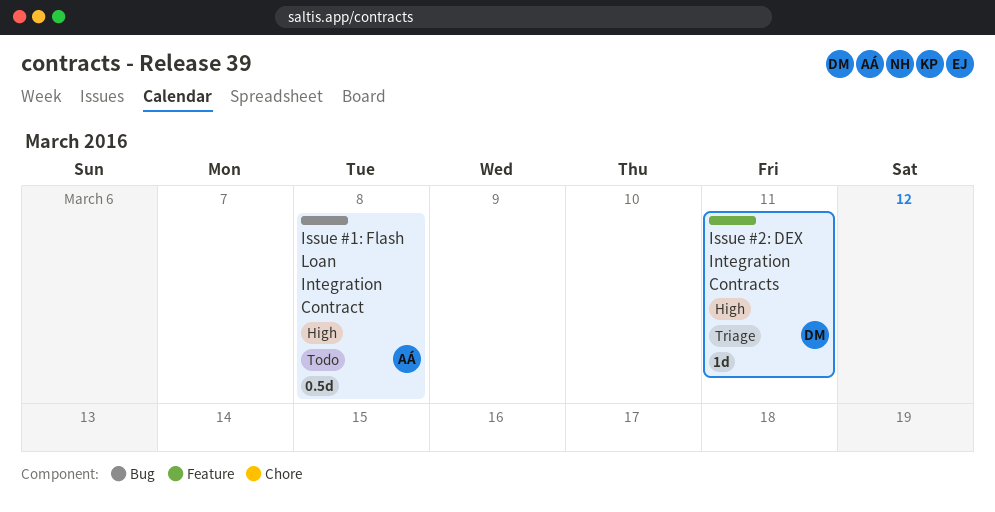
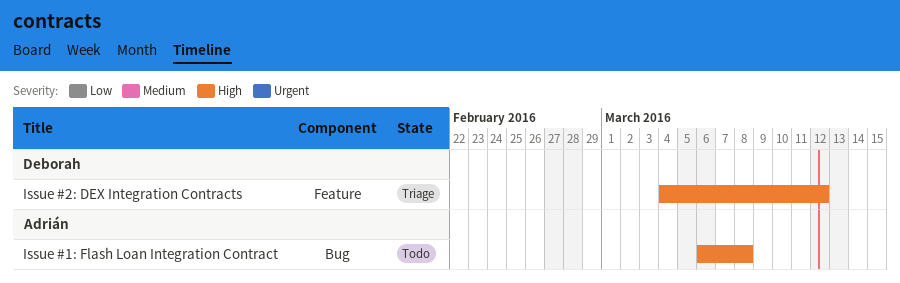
Issue #2: DEX Integration Contracts, due: Mar 11 -> Mar 12

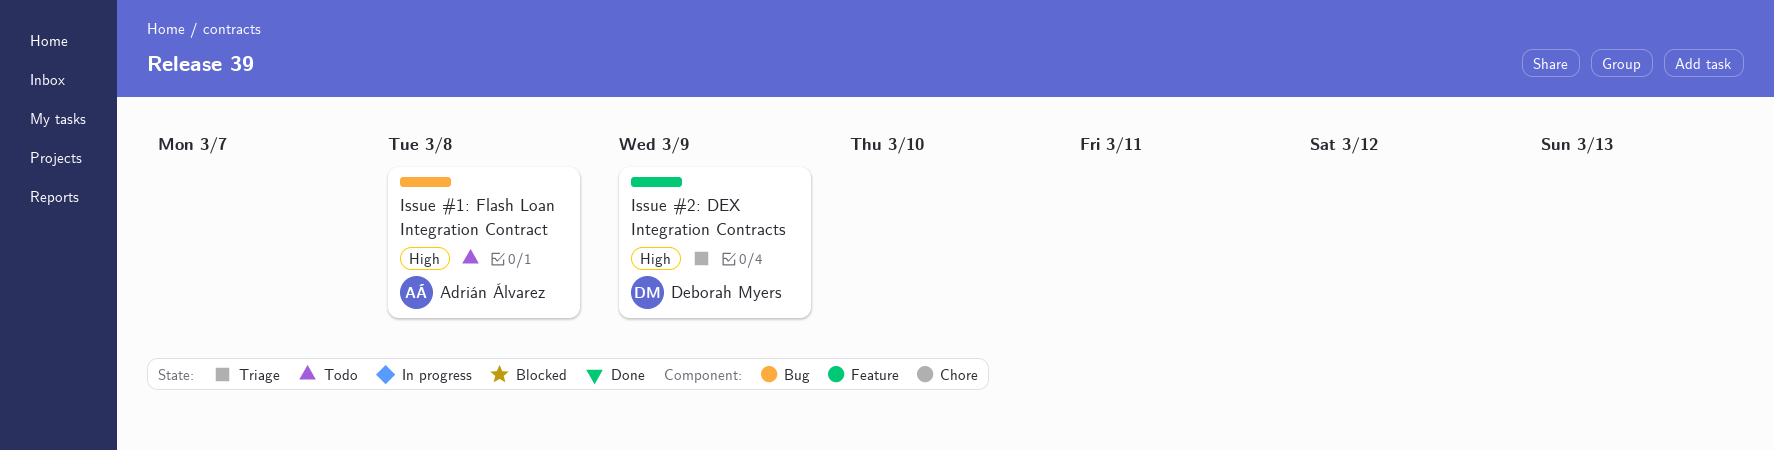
Issue #2: DEX Integration Contracts, due: Mar 12 -> Mar 9

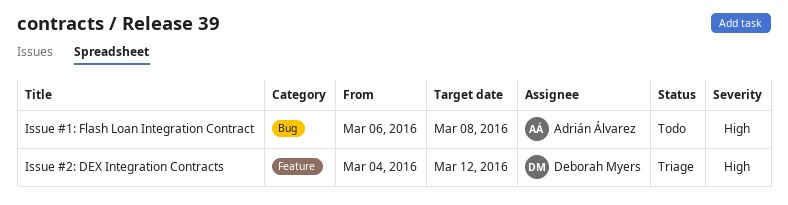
Issue #2: DEX Integration Contracts, due: Mar 9 -> Mar 12

